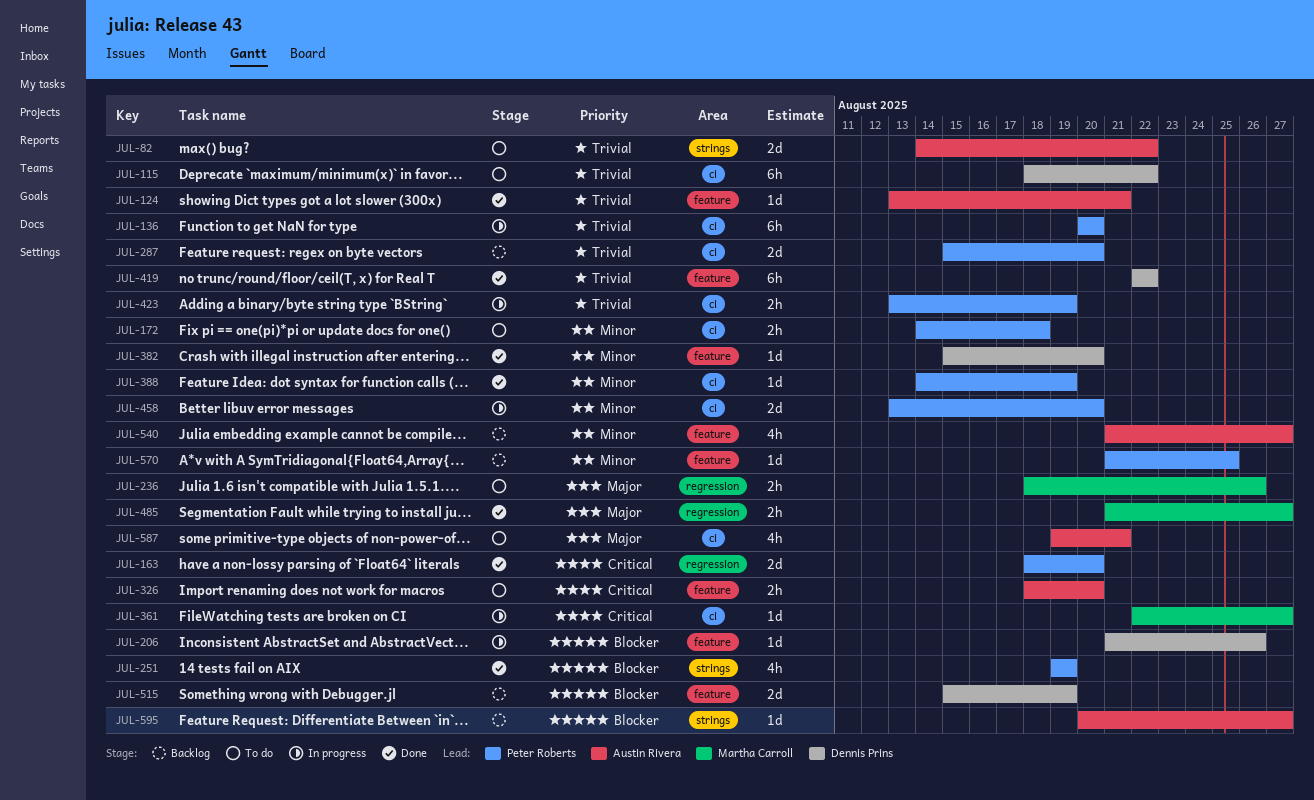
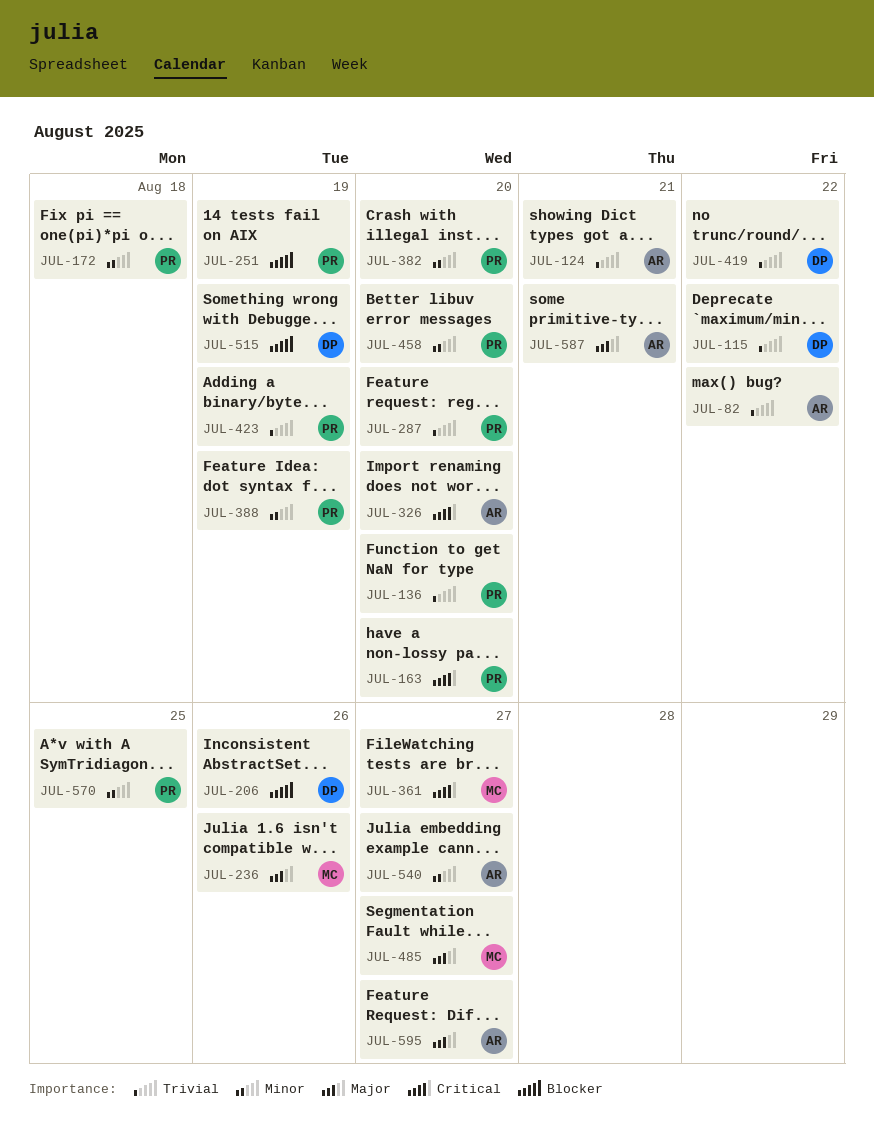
JUL-382, owner: Dennis Prins -> Peter Roberts
JUL-595, priority: Blocker -> Major

